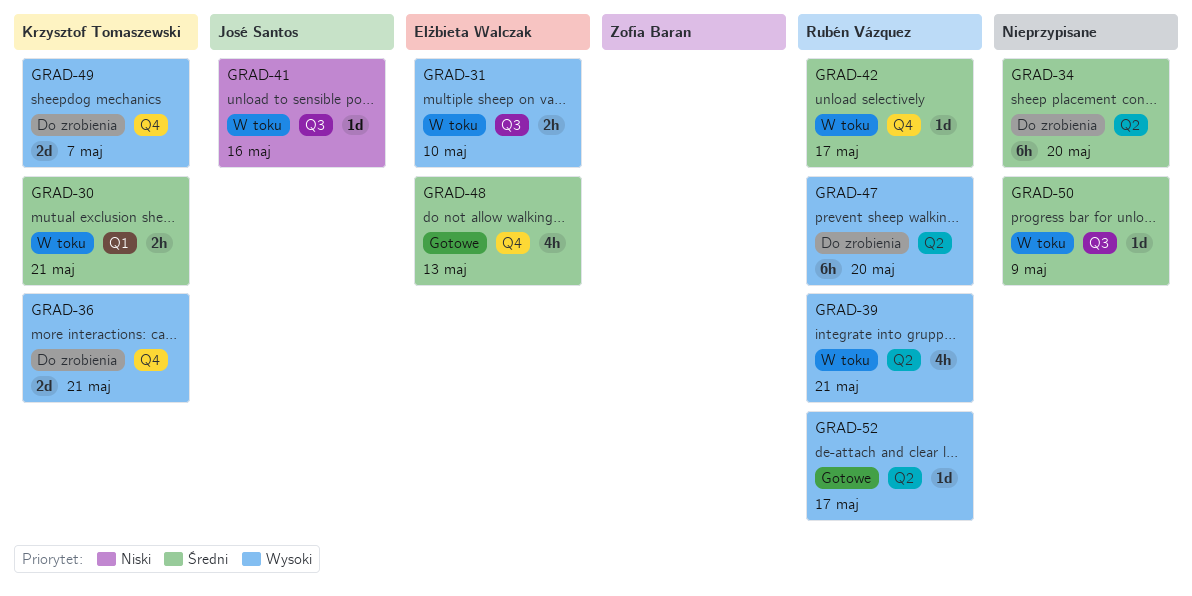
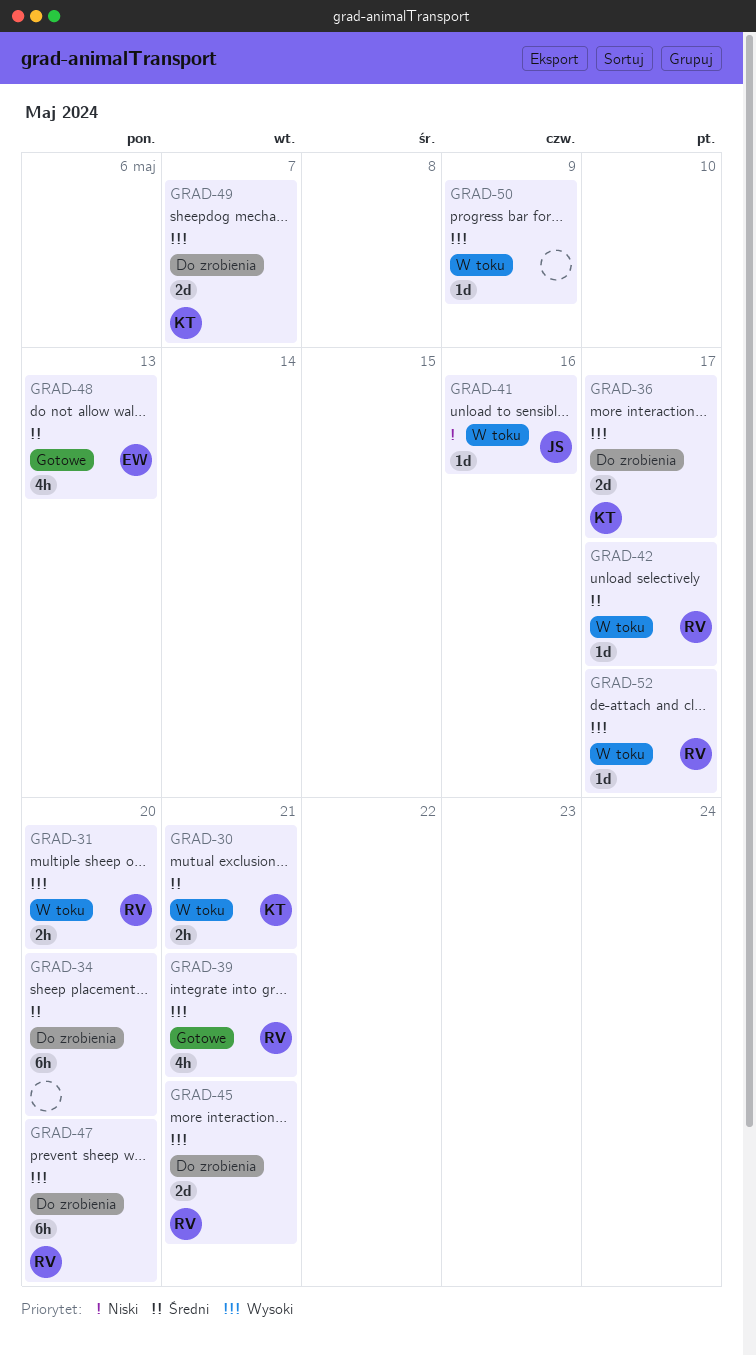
GRAD-31, owner: Elżbieta Walczak -> Rubén Vázquez
GRAD-31, due: May 10 -> May 20
GRAD-36, due: May 21 -> May 17
GRAD-39, status: W toku -> Gotowe
GRAD-45: none -> present
GRAD-50, priority: Średni -> Wysoki
GRAD-52, status: Gotowe -> W toku

